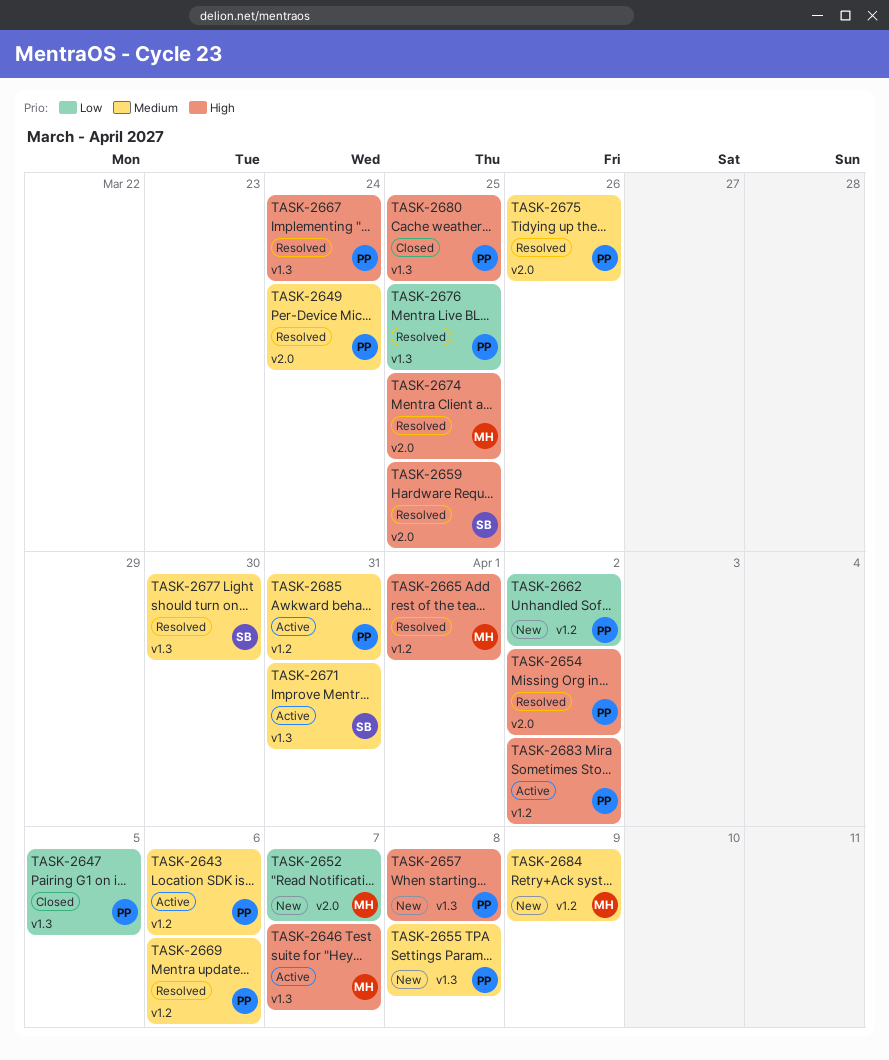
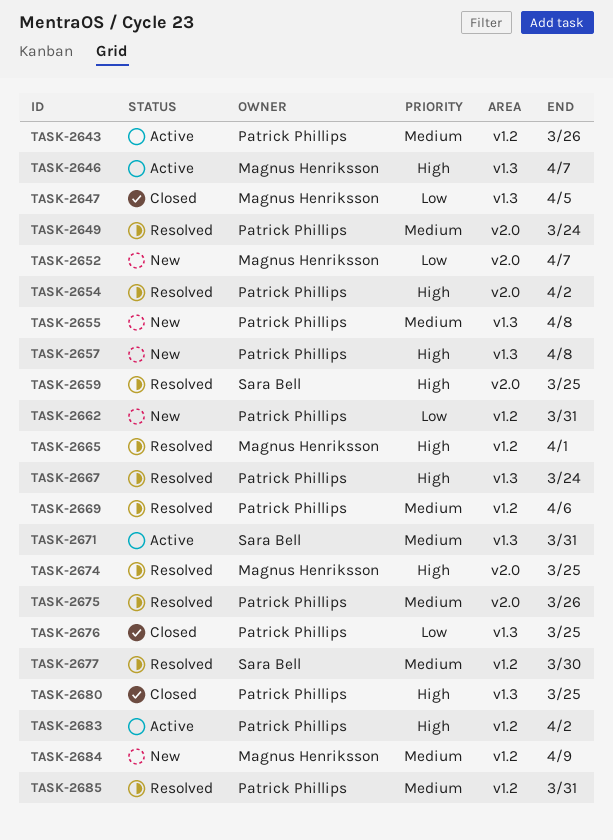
TASK-2643, due: Apr 6 -> Mar 26
TASK-2647, owner: Patrick Phillips -> Magnus Henriksson
TASK-2662, due: Apr 2 -> Mar 31
TASK-2676, status: Resolved -> Closed
TASK-2677, label: v1.3 -> v1.2
TASK-2685, status: Active -> Resolved

